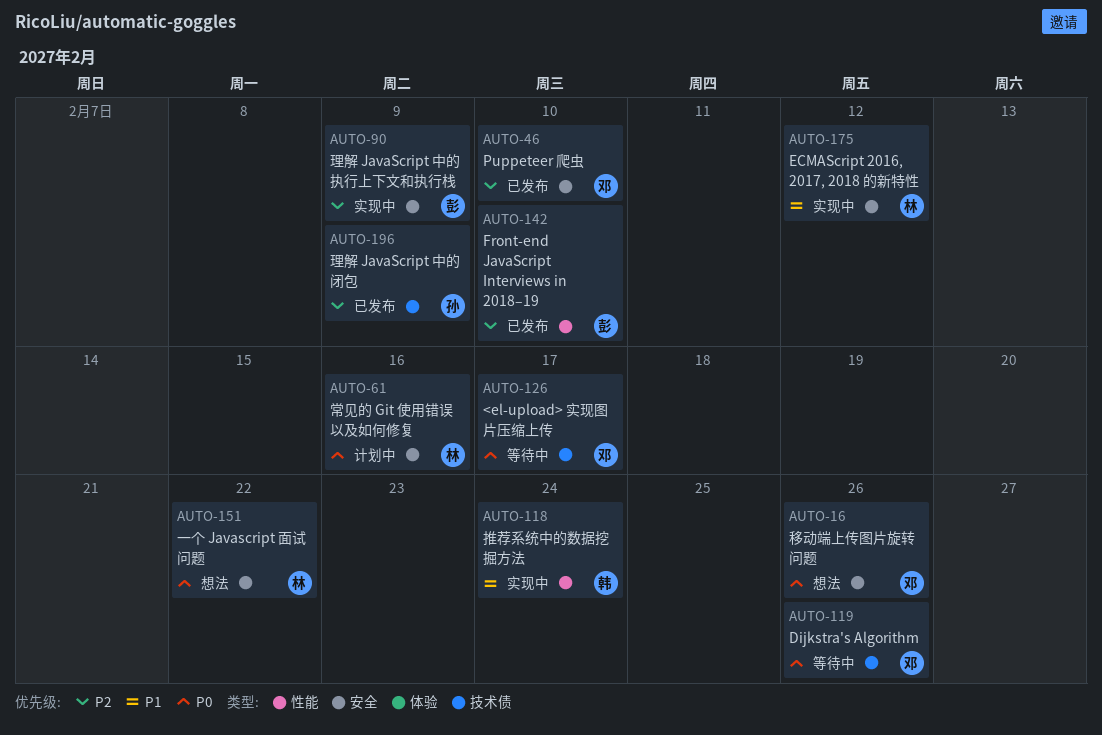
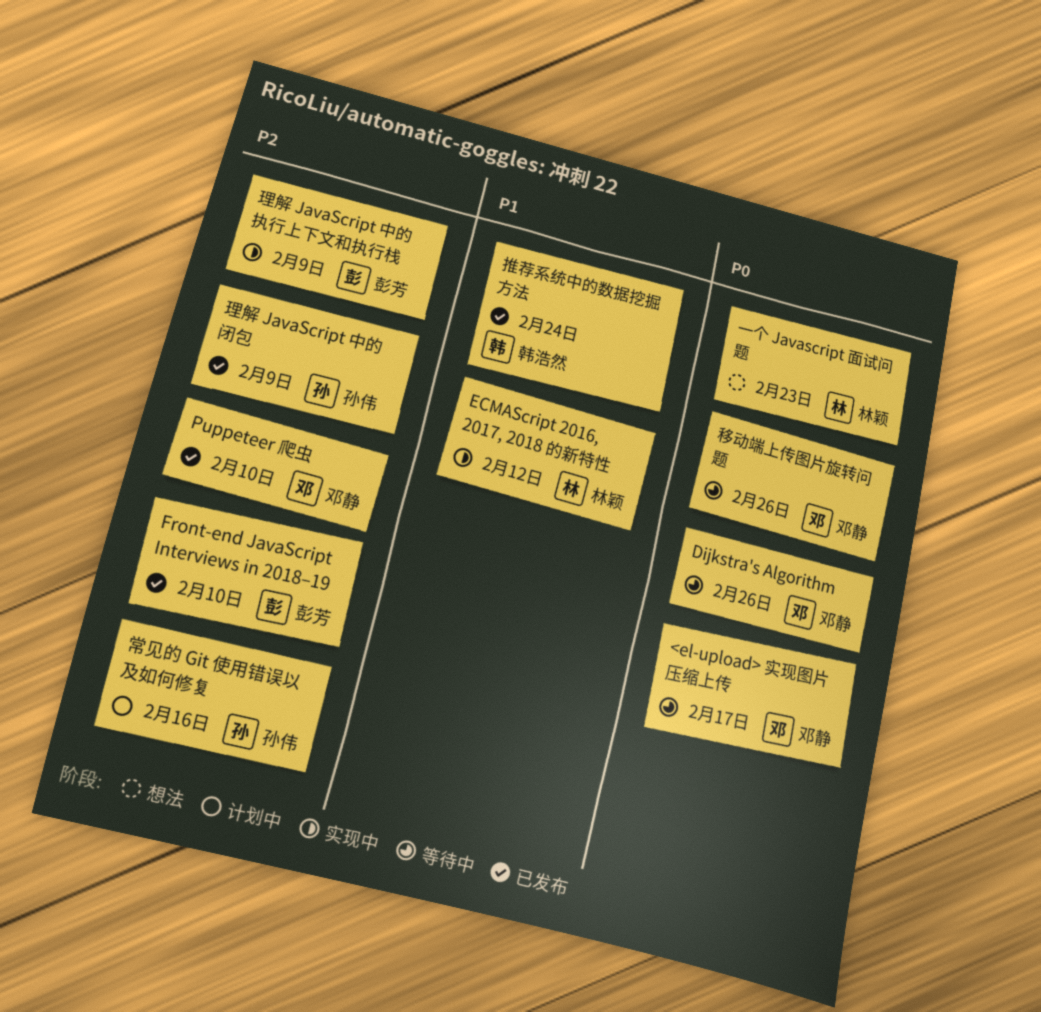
一个 Javascript 面试问题, due: Feb 22 -> Feb 23
常见的 Git 使用错误以及如何修复, owner: 林颖 -> 孙伟
常见的 Git 使用错误以及如何修复, priority: P0 -> P2
推荐系统中的数据挖掘方法, status: 实现中 -> 已发布
移动端上传图片旋转问题, status: 想法 -> 等待中

